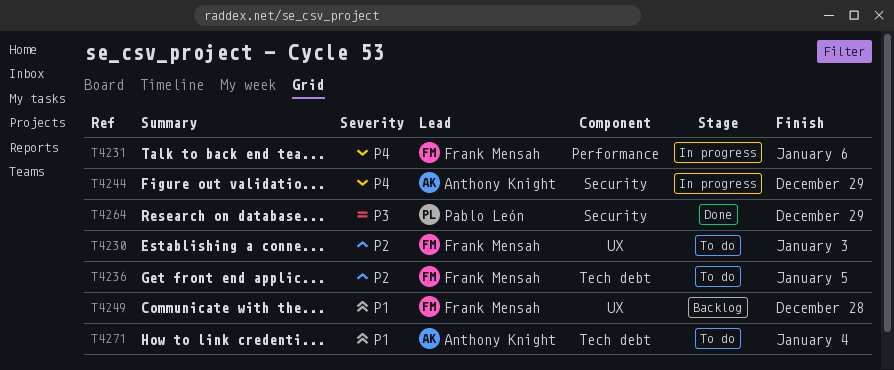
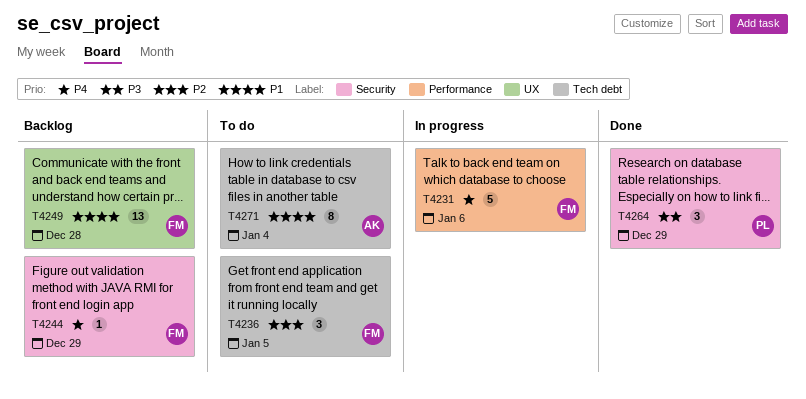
T4230: present -> none
T4244, status: In progress -> Backlog
T4244, owner: Anthony Knight -> Frank Mensah

